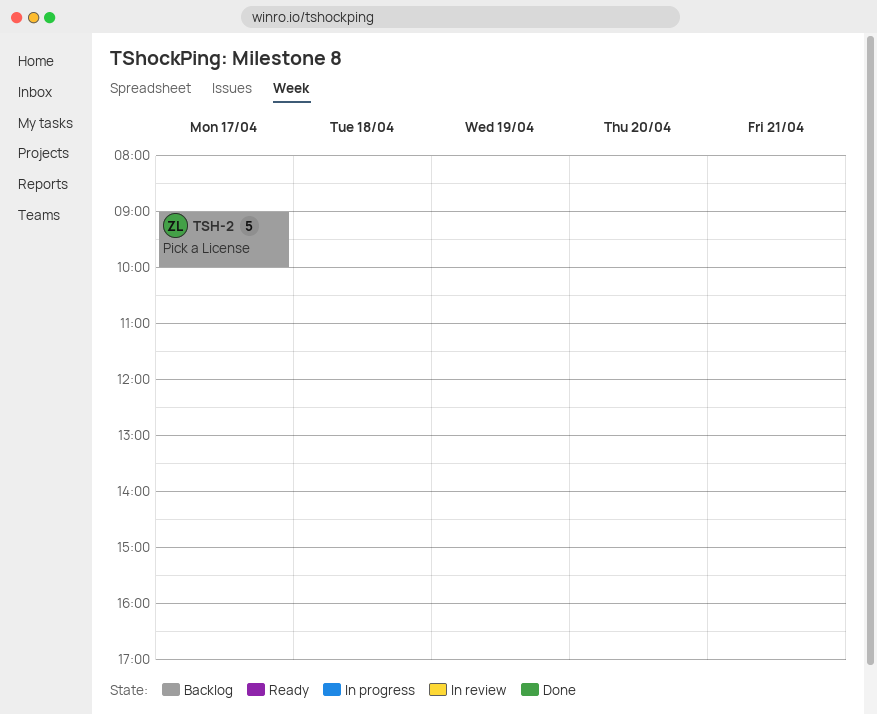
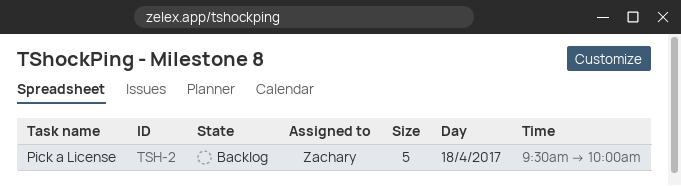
TSH-2, day: Apr 17 -> Apr 18
TSH-2, begins: 09:00 -> 09:30

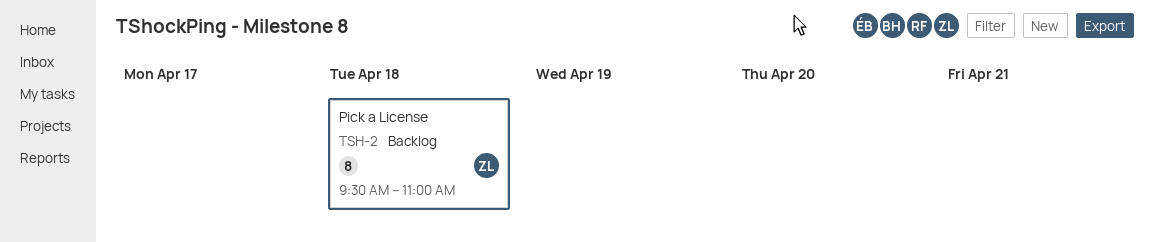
TSH-2, estimate: 5 -> 8
TSH-2, ends: 10:00 -> 11:00

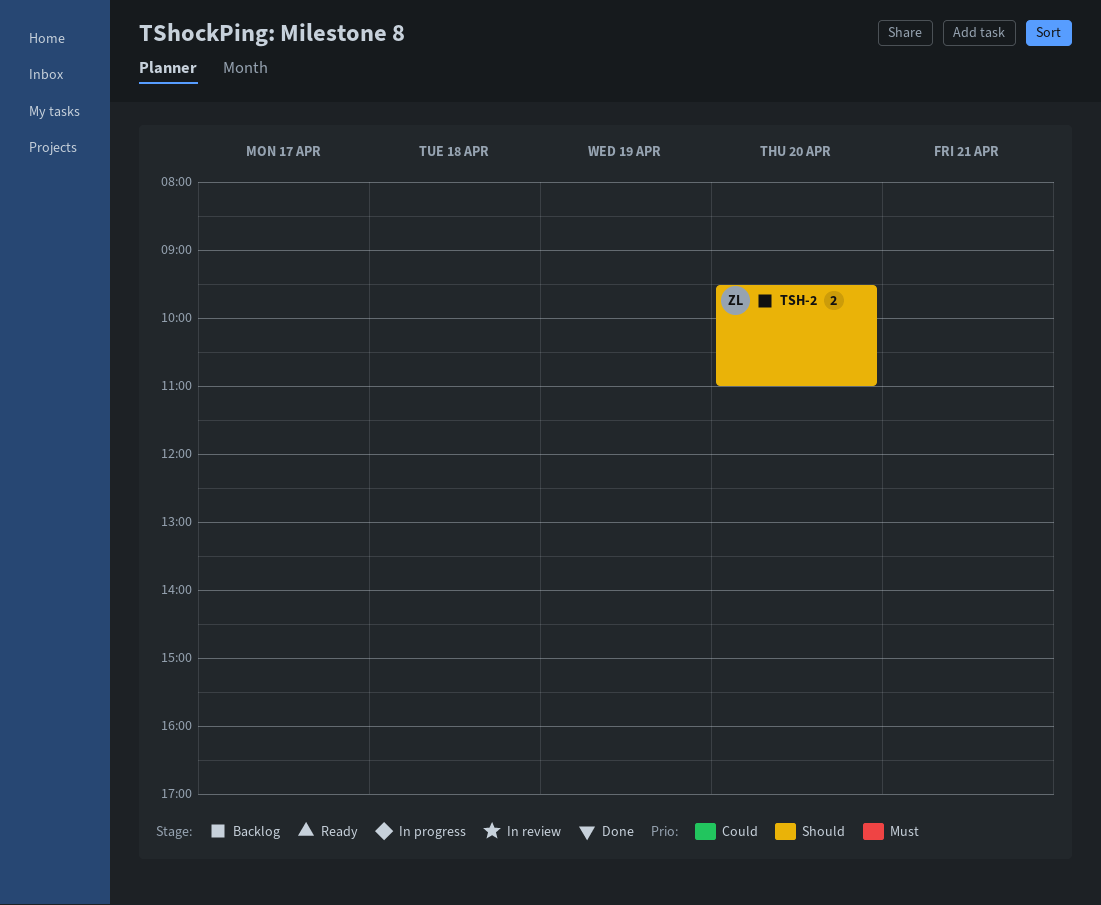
TSH-2, estimate: 8 -> 2
TSH-2, day: Apr 18 -> Apr 20

